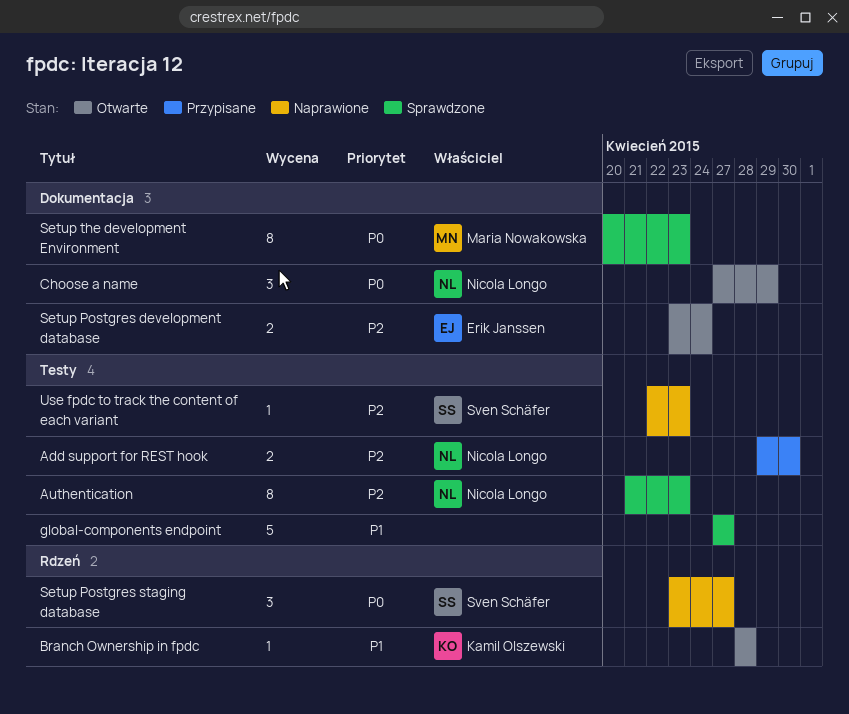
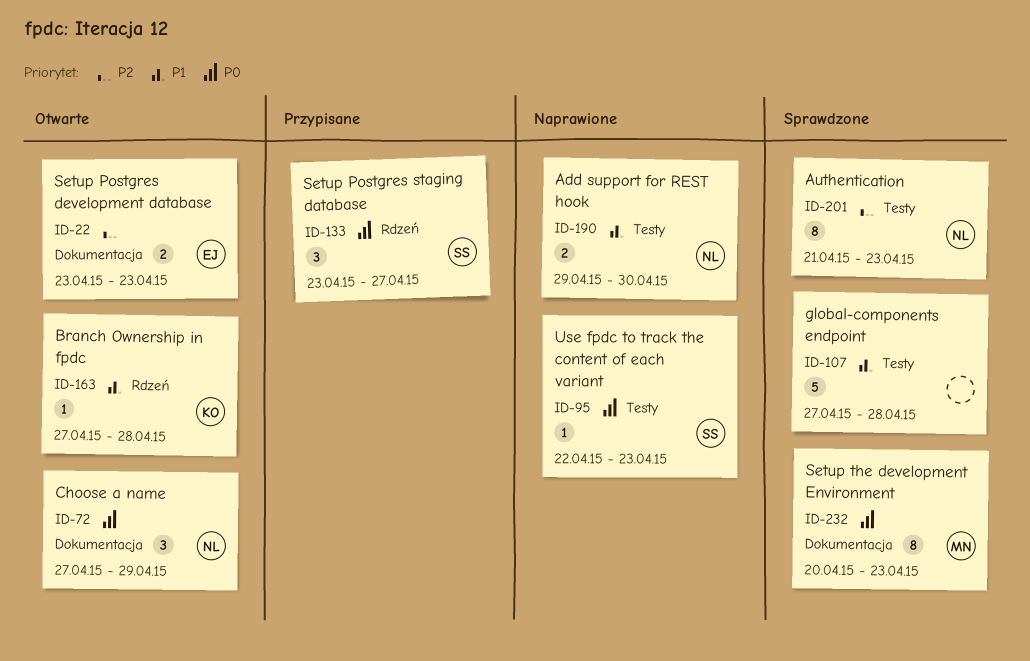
Add support for REST hook, status: Przypisane -> Naprawione
Add support for REST hook, priority: P2 -> P1
Branch Ownership in fpdc, start: Apr 28 -> Apr 27
global-components endpoint, due: Apr 27 -> Apr 28
Setup Postgres development database, due: Apr 24 -> Apr 23
Setup Postgres staging database, status: Naprawione -> Przypisane
Use fpdc to track the content of each variant, priority: P2 -> P0

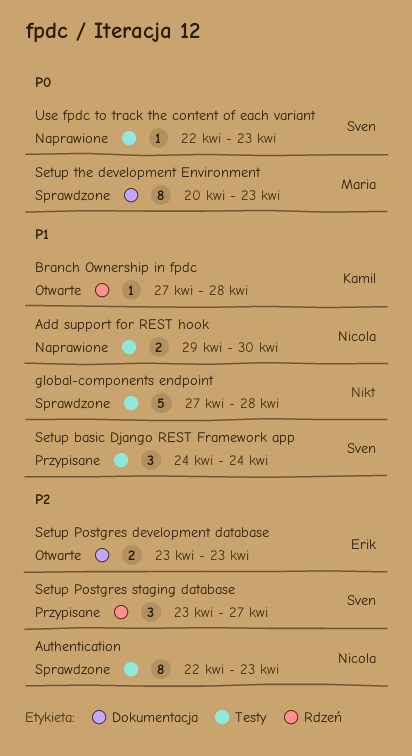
Authentication, start: Apr 21 -> Apr 22
Choose a name: present -> none
Setup basic Django REST Framework app: none -> present
Setup Postgres staging database, priority: P0 -> P2

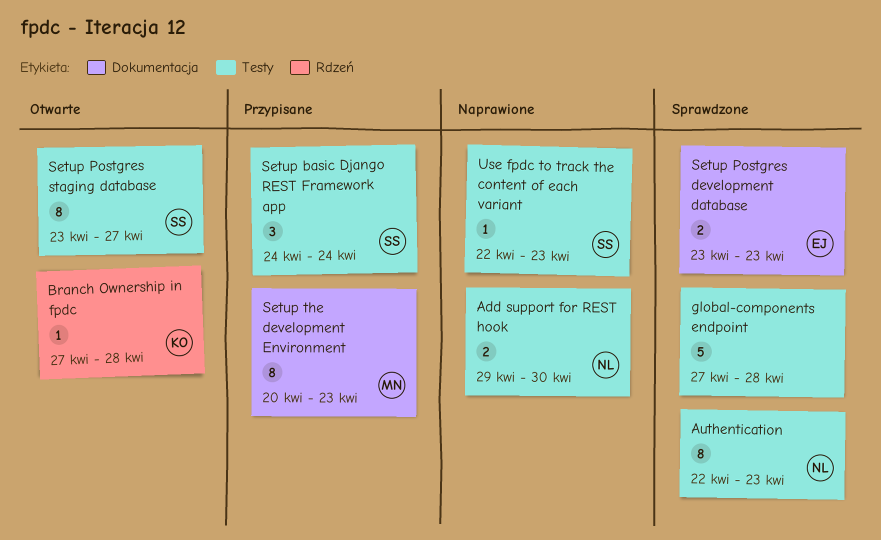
Setup Postgres development database, status: Otwarte -> Sprawdzone
Setup Postgres staging database, status: Przypisane -> Otwarte
Setup Postgres staging database, label: Rdzeń -> Testy
Setup Postgres staging database, estimate: 3 -> 8
Setup the development Environment, status: Sprawdzone -> Przypisane

